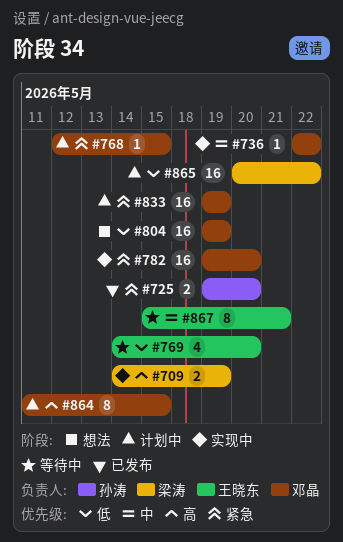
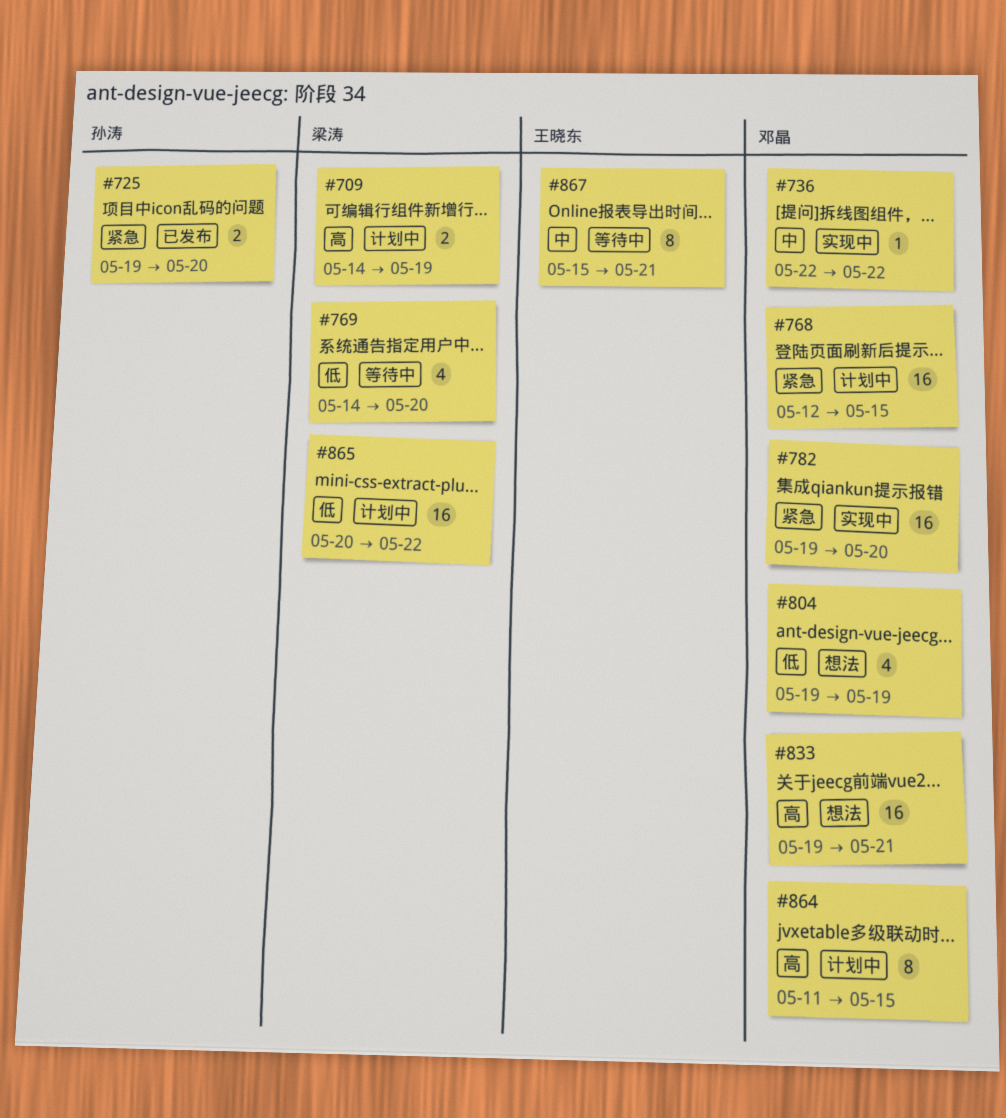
#709, status: 实现中 -> 计划中
#768, estimate: 1 -> 16
#769, owner: 王晓东 -> 梁涛
#804, estimate: 16 -> 4
#833, status: 计划中 -> 想法
#833, priority: 紧急 -> 高
#833, due: May 19 -> May 21

